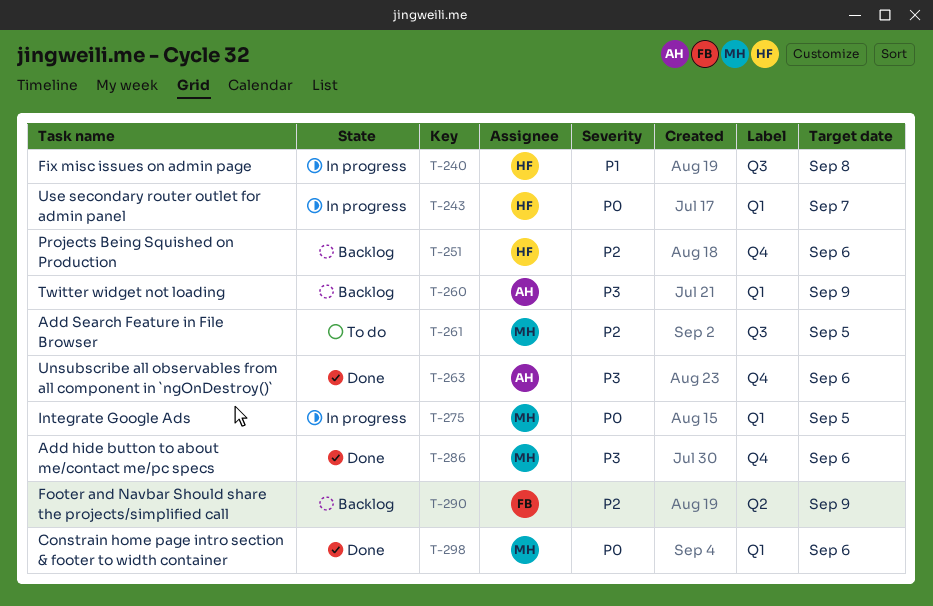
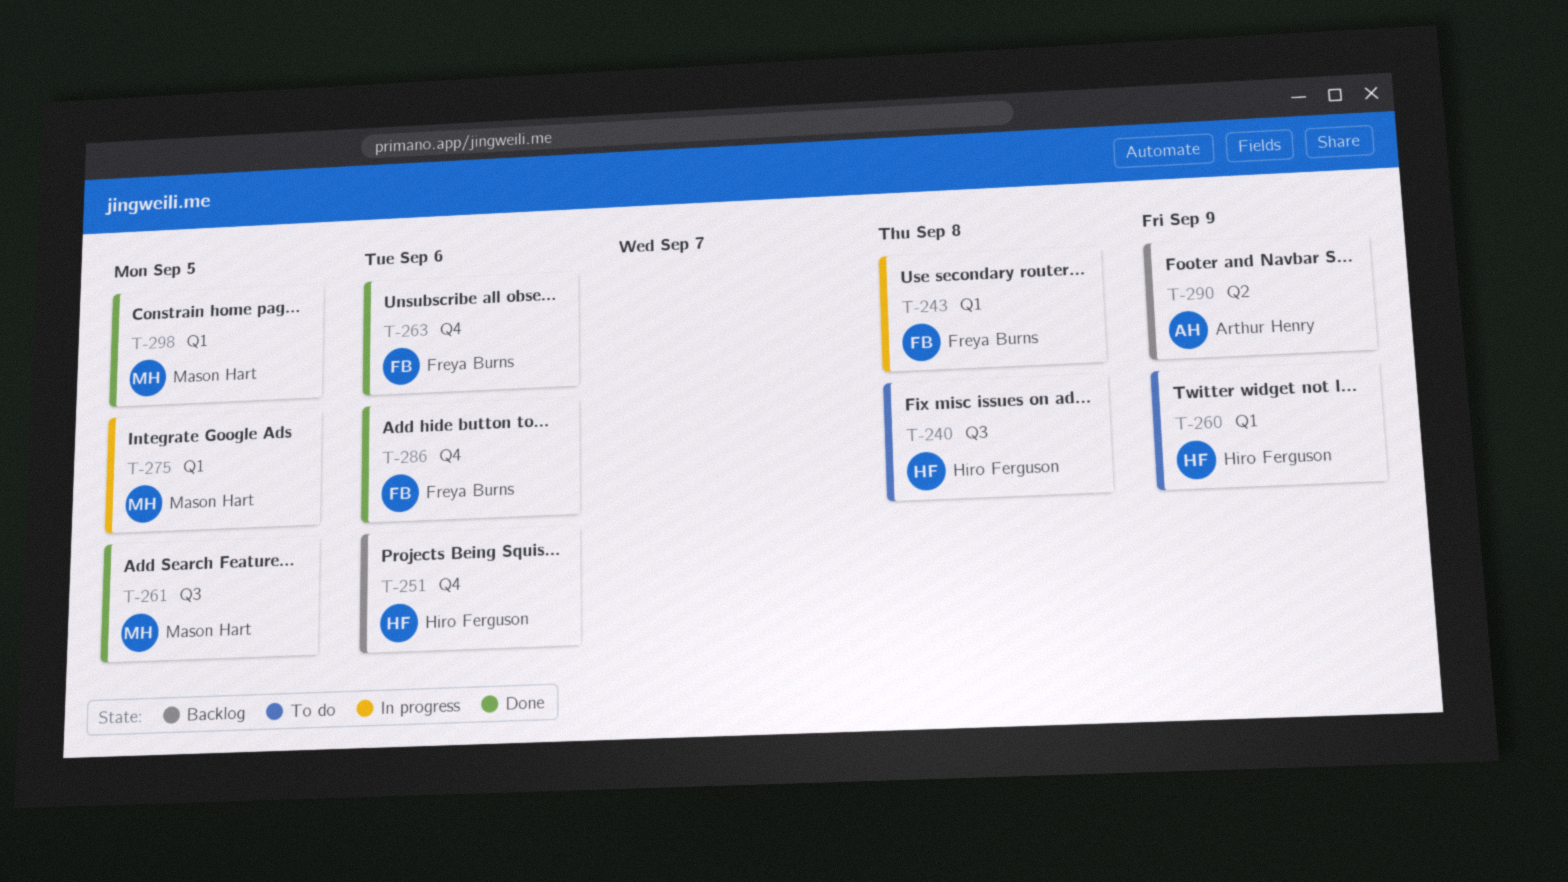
T-240, status: In progress -> To do
T-243, owner: Hiro Ferguson -> Freya Burns
T-243, due: Sep 7 -> Sep 8
T-260, status: Backlog -> To do
T-260, owner: Arthur Henry -> Hiro Ferguson
T-261, status: To do -> Done
T-263, owner: Arthur Henry -> Freya Burns
T-286, owner: Mason Hart -> Freya Burns
T-290, owner: Freya Burns -> Arthur Henry
T-298, due: Sep 6 -> Sep 5

